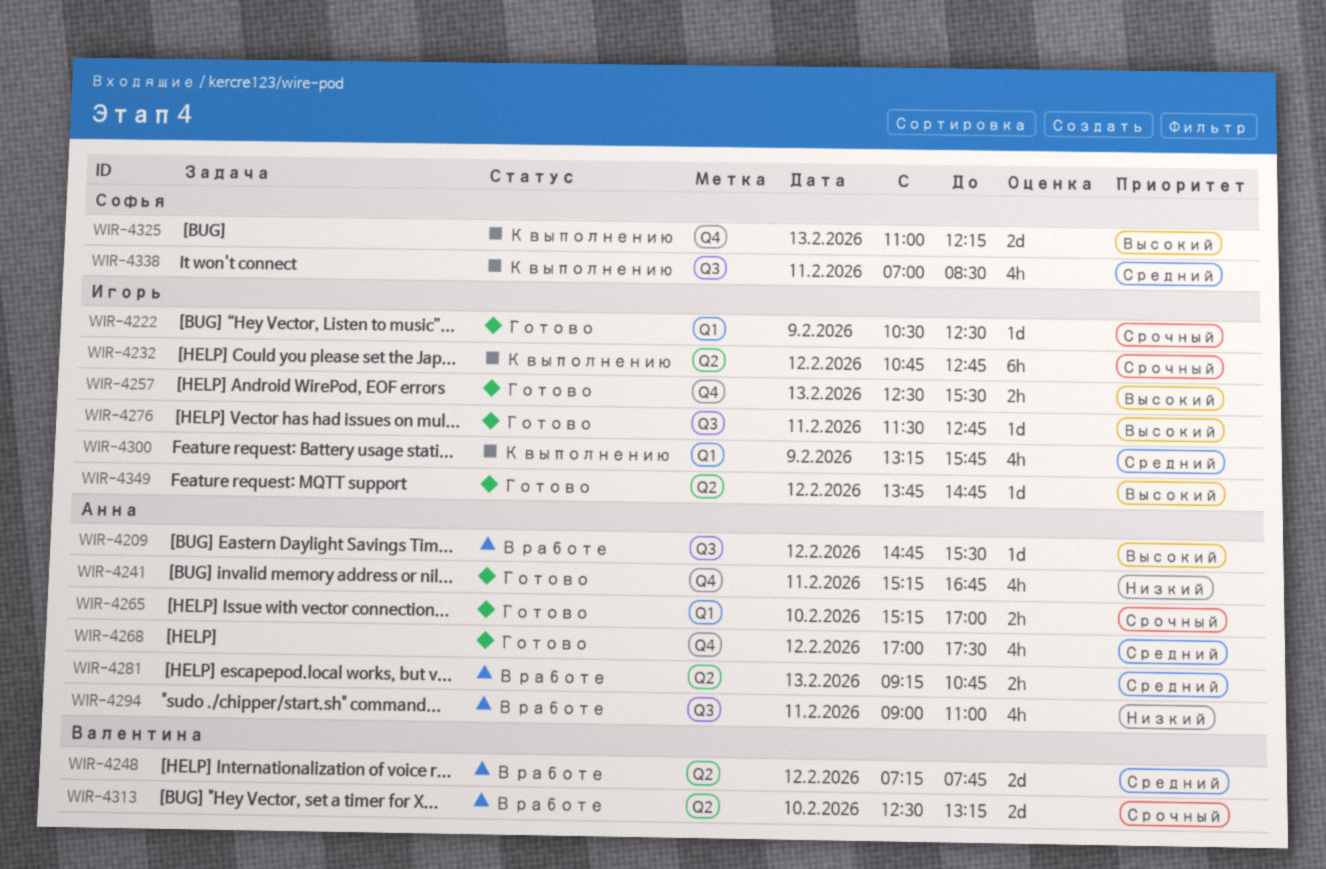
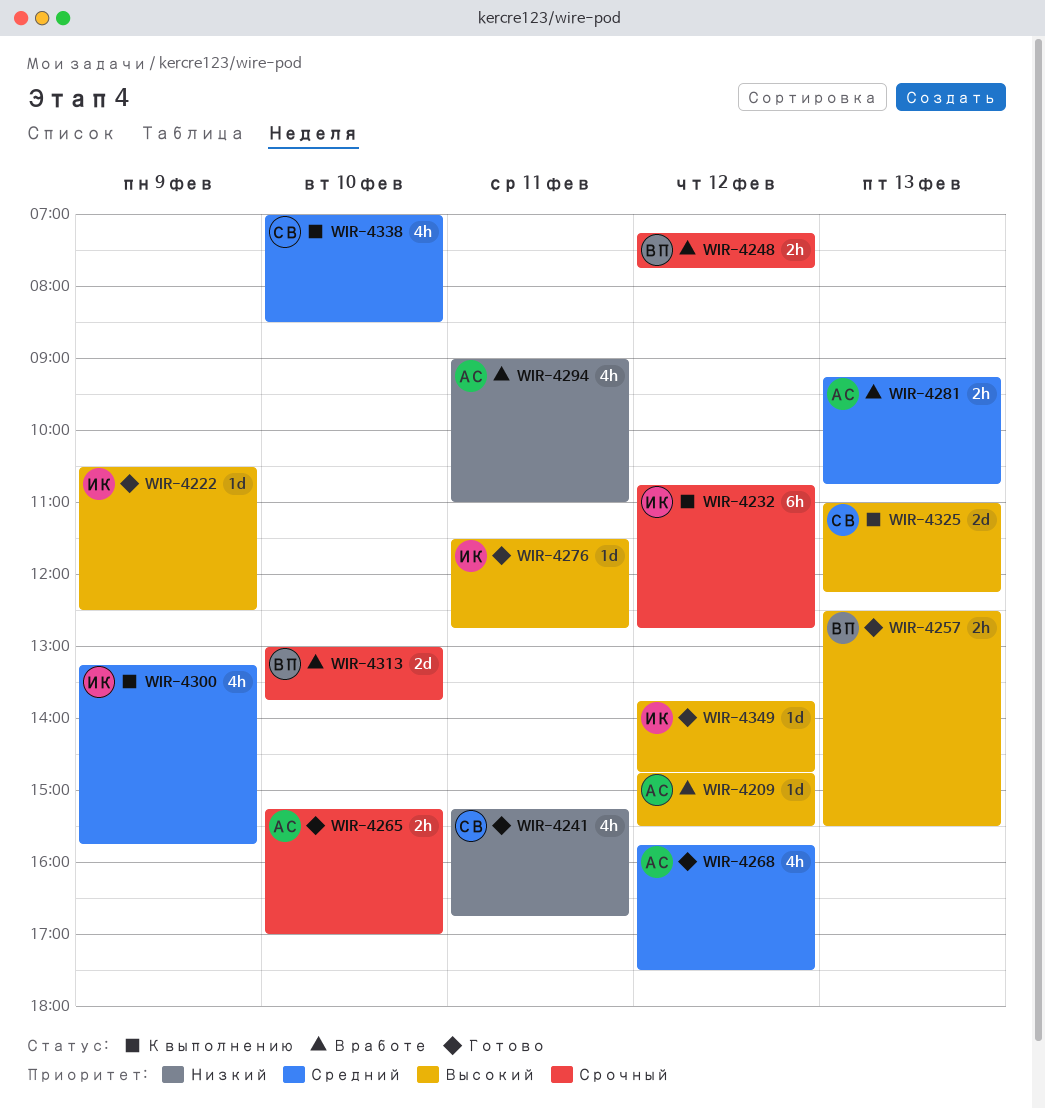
WIR-4222, priority: Срочный -> Высокий
WIR-4241, owner: Анна -> Софья
WIR-4248, priority: Средний -> Срочный
WIR-4248, estimate: 2d -> 2h
WIR-4257, owner: Игорь -> Валентина
WIR-4268, begins: 17:00 -> 15:45
WIR-4313, begins: 12:30 -> 13:00
WIR-4313, ends: 13:15 -> 13:45
WIR-4338, day: Feb 11 -> Feb 10

